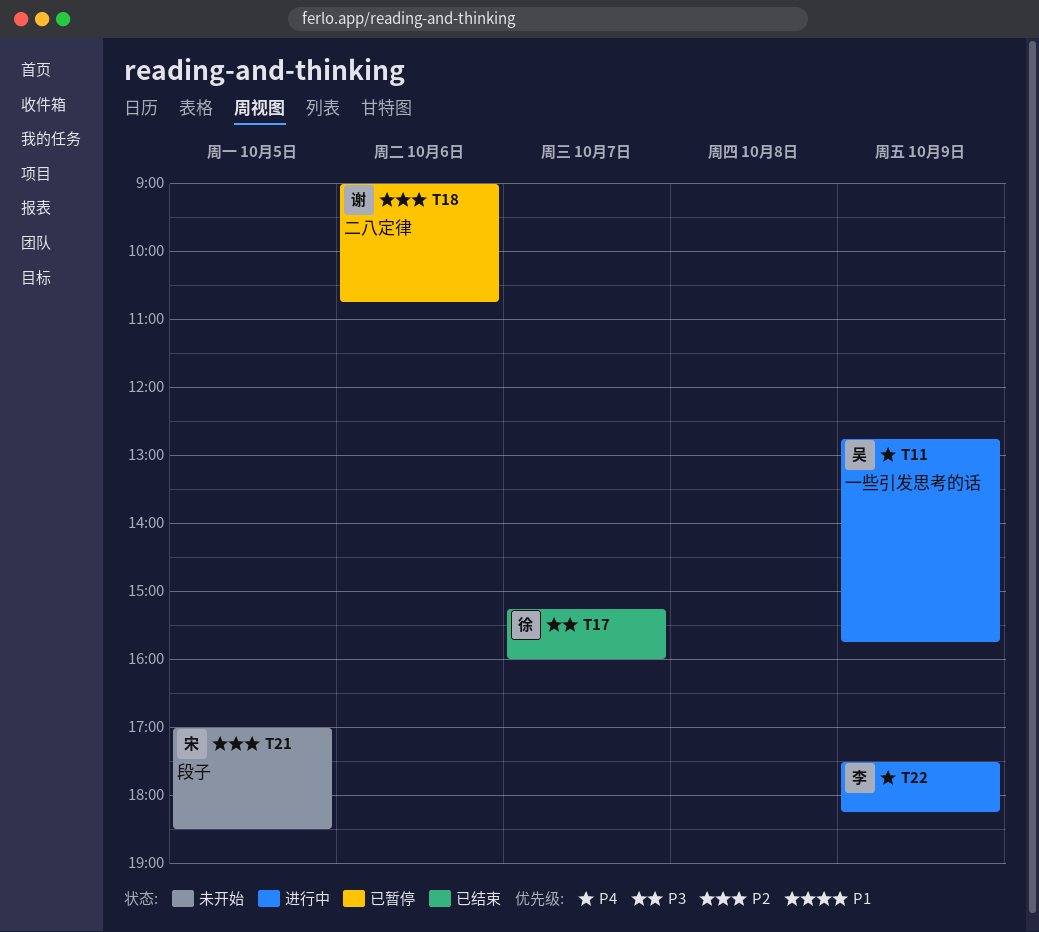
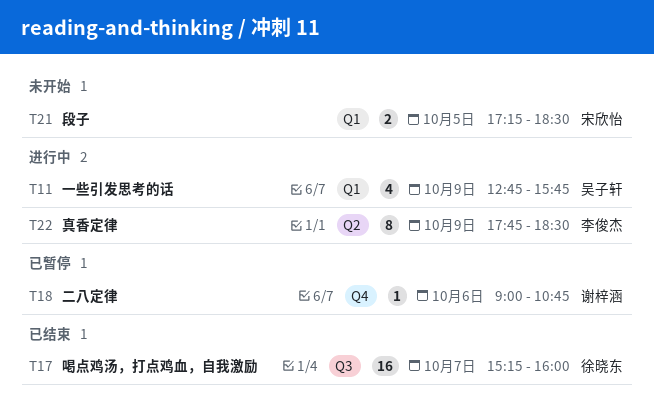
T21, begins: 17:00 -> 17:15
T22, begins: 17:30 -> 17:45
T22, ends: 18:15 -> 18:30

